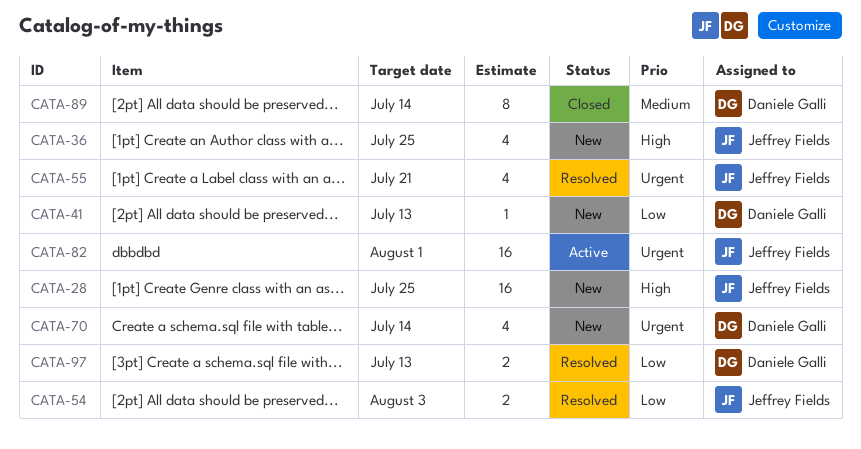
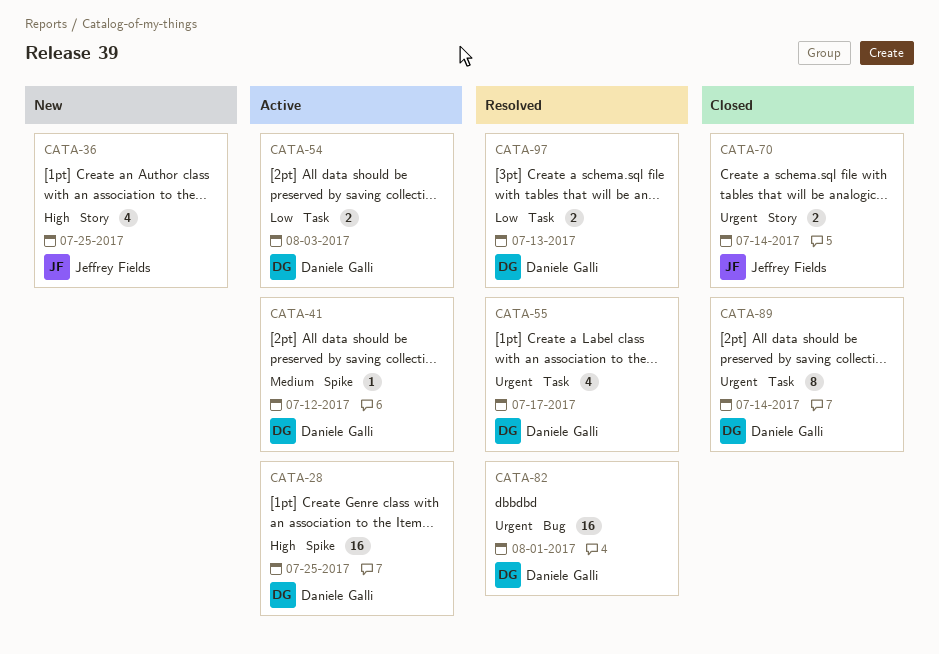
CATA-28, status: New -> Active
CATA-28, owner: Jeffrey Fields -> Daniele Galli
CATA-41, status: New -> Active
CATA-41, priority: Low -> Medium
CATA-41, due: Jul 13 -> Jul 12
CATA-54, status: Resolved -> Active
CATA-54, owner: Jeffrey Fields -> Daniele Galli
CATA-55, owner: Jeffrey Fields -> Daniele Galli
CATA-55, due: Jul 21 -> Jul 17
CATA-70, status: New -> Closed
CATA-70, owner: Daniele Galli -> Jeffrey Fields
CATA-70, estimate: 4 -> 2
CATA-82, status: Active -> Resolved
CATA-82, owner: Jeffrey Fields -> Daniele Galli
CATA-89, priority: Medium -> Urgent

